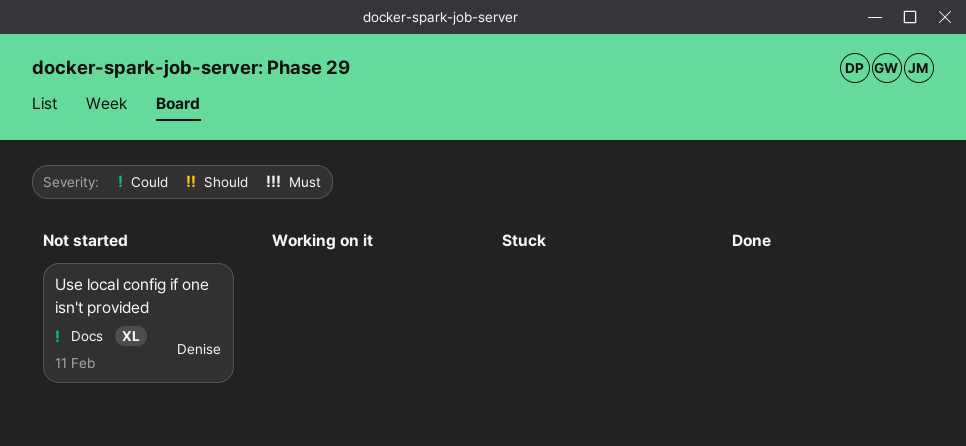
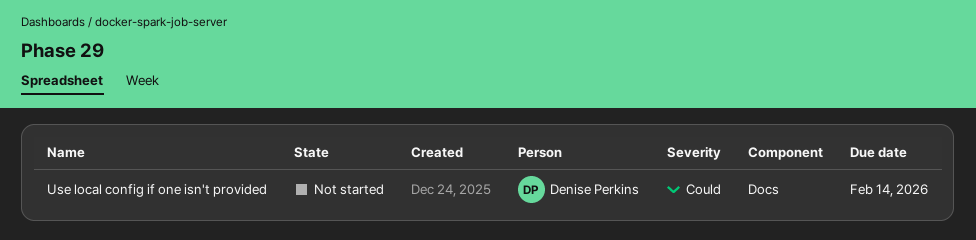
Use local config if one isn't provided, due: Feb 11 -> Feb 14

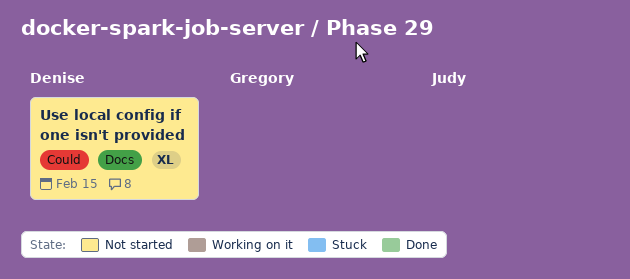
Use local config if one isn't provided, due: Feb 14 -> Feb 15

